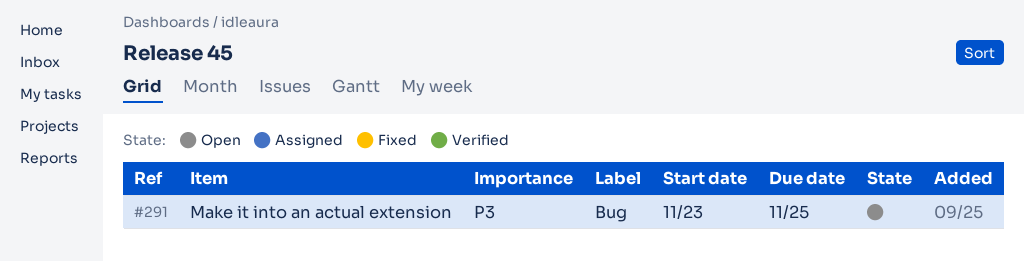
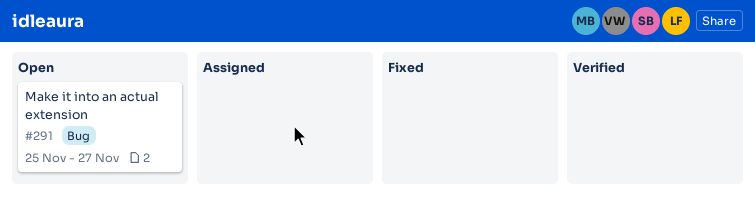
#291, start: Nov 23 -> Nov 25
#291, due: Nov 25 -> Nov 27

